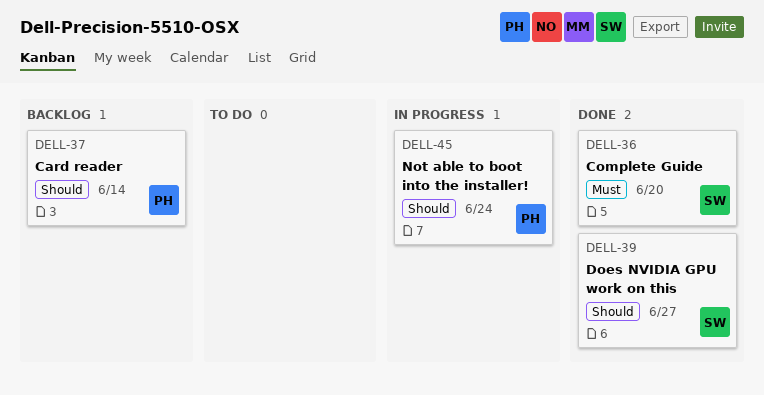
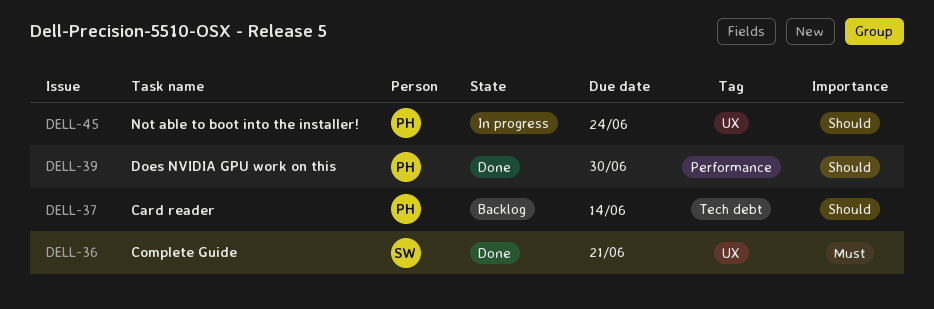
DELL-36, due: Jun 20 -> Jun 21
DELL-39, owner: SW -> PH
DELL-39, due: Jun 27 -> Jun 30

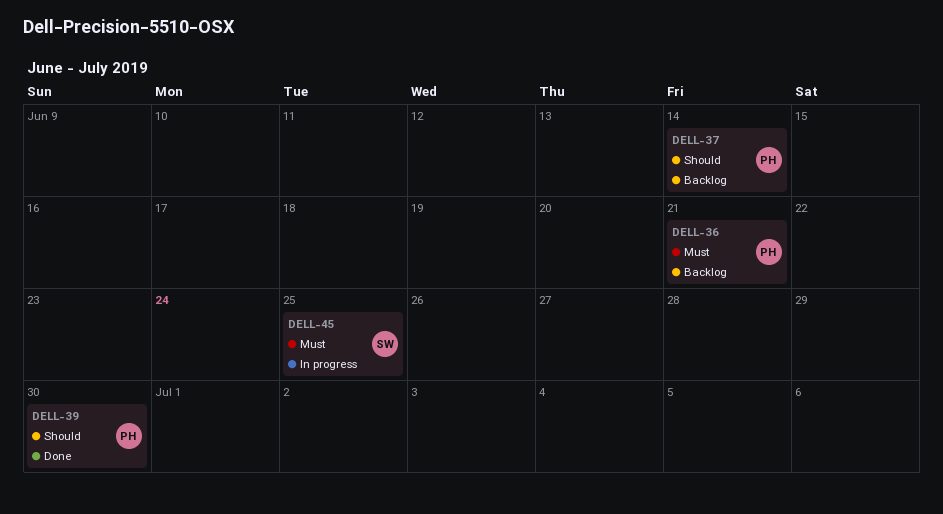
DELL-36, status: Done -> Backlog
DELL-36, owner: SW -> PH
DELL-45, owner: PH -> SW
DELL-45, priority: Should -> Must
DELL-45, due: Jun 24 -> Jun 25

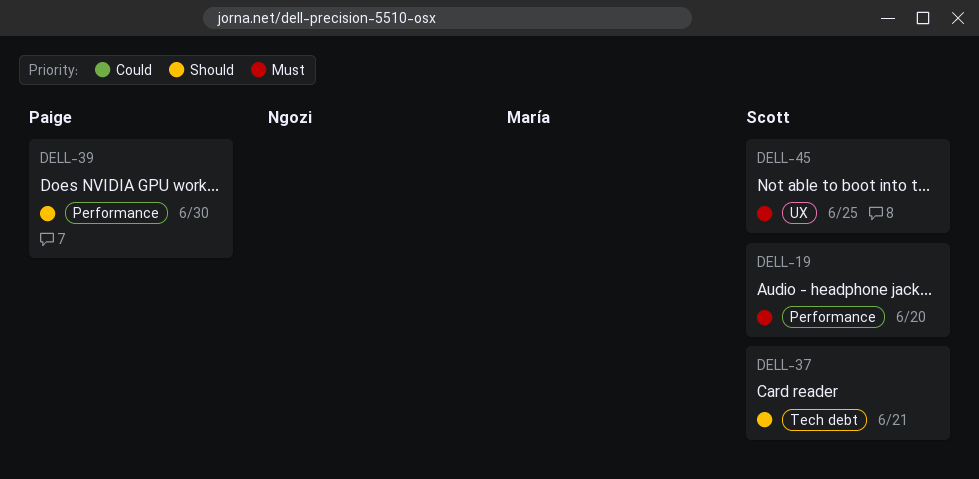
DELL-19: none -> present
DELL-36: present -> none
DELL-37, owner: Paige -> Scott
DELL-37, due: Jun 14 -> Jun 21

